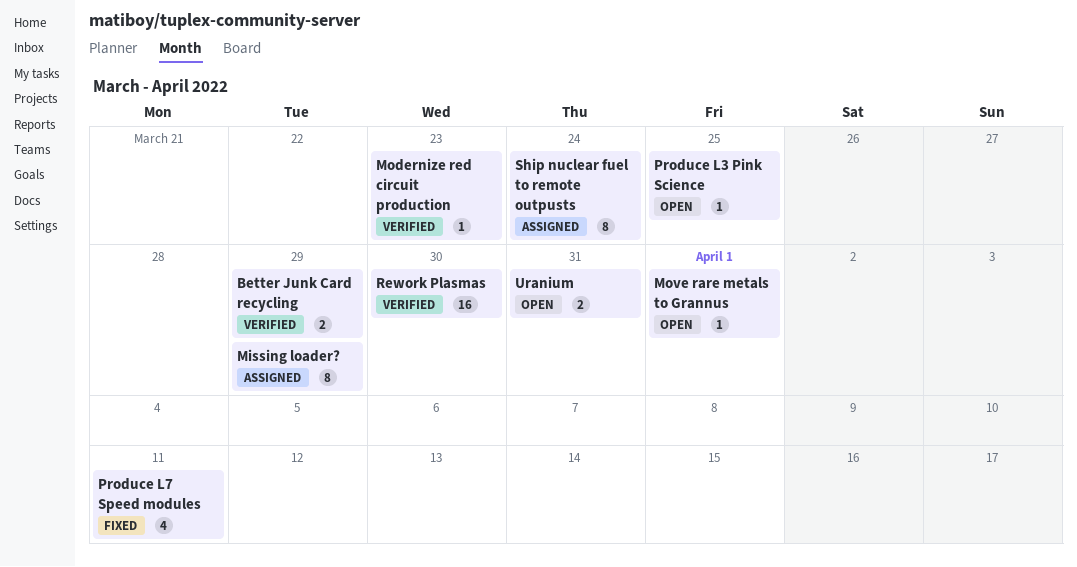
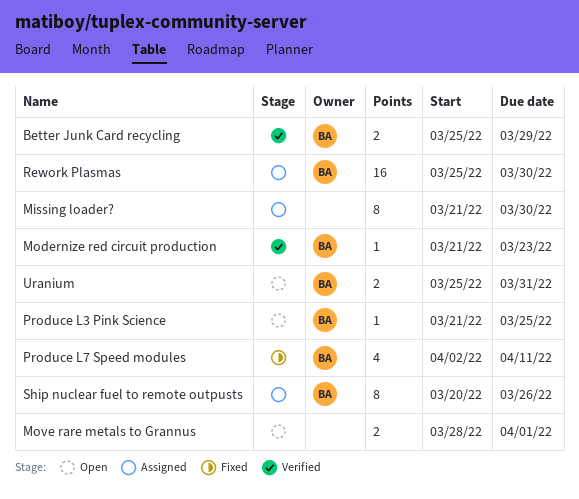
Missing loader?, due: Mar 29 -> Mar 30
Move rare metals to Grannus, estimate: 1 -> 2
Rework Plasmas, status: Verified -> Assigned
Ship nuclear fuel to remote outpusts, due: Mar 24 -> Mar 26

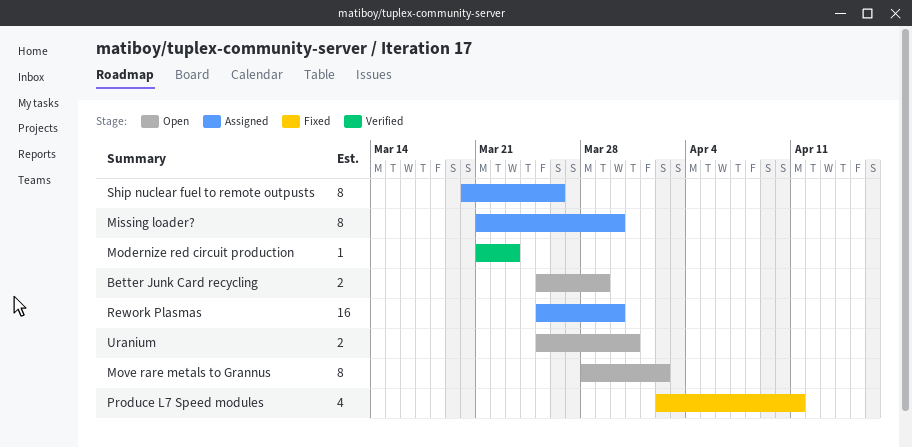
Better Junk Card recycling, status: Verified -> Open
Move rare metals to Grannus, estimate: 2 -> 8
Move rare metals to Grannus, due: Apr 1 -> Apr 2
Produce L3 Pink Science: present -> none

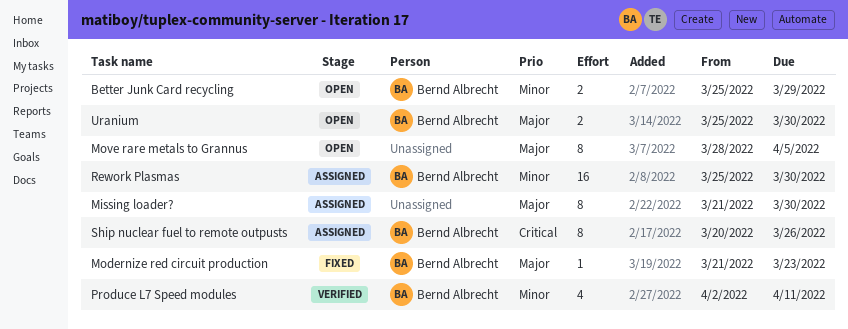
Modernize red circuit production, status: Verified -> Fixed
Move rare metals to Grannus, due: Apr 2 -> Apr 5
Produce L7 Speed modules, status: Fixed -> Verified
Uranium, due: Mar 31 -> Mar 30

